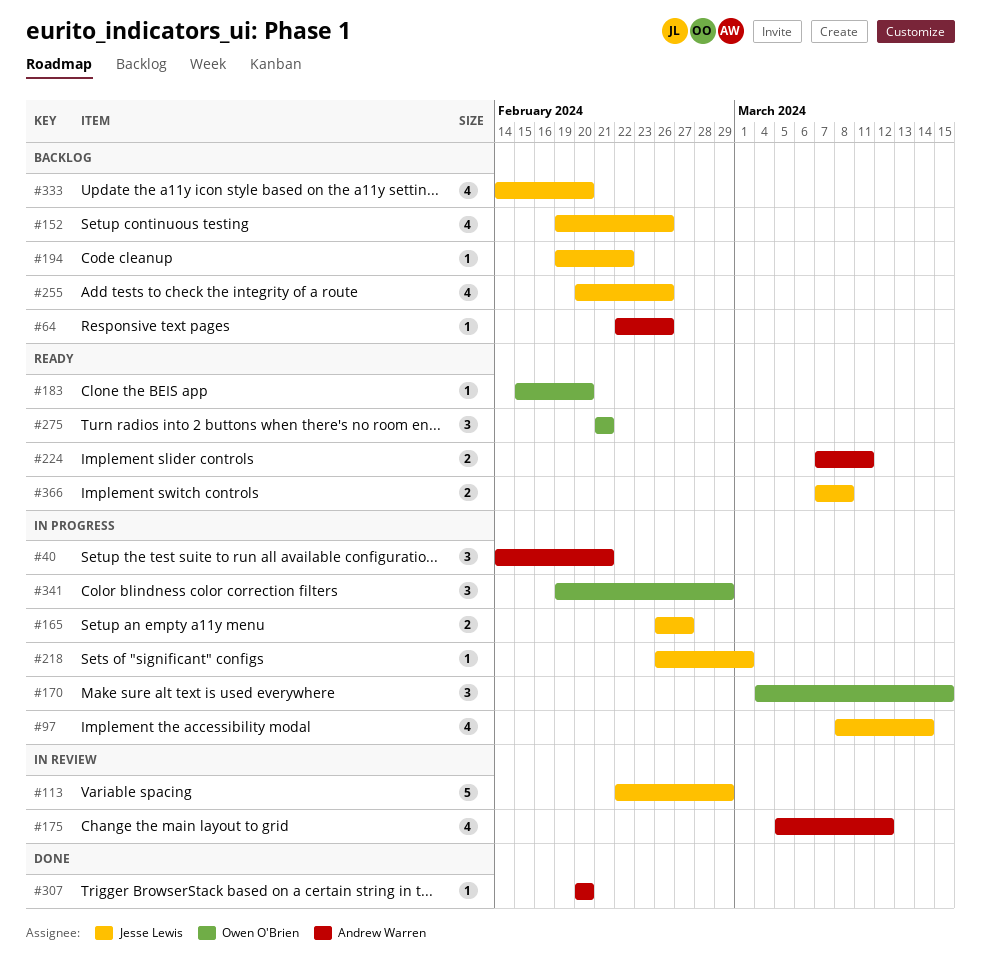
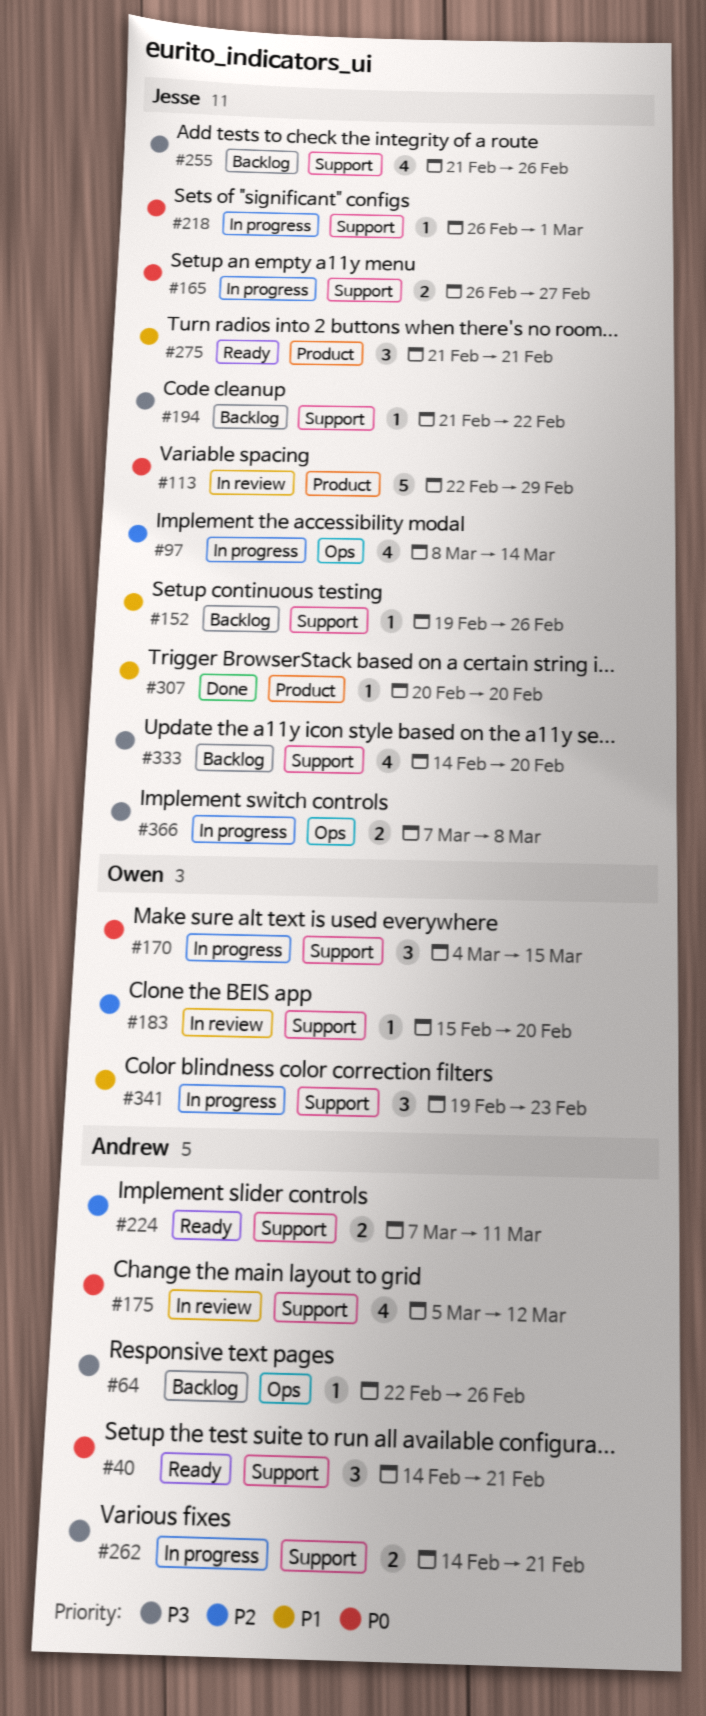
#40, status: In progress -> Ready
#152, estimate: 4 -> 1
#183, status: Ready -> In review
#194, start: Feb 19 -> Feb 21
#255, start: Feb 20 -> Feb 21
#262: none -> present
#275, owner: Owen O'Brien -> Jesse Lewis
#307, owner: Andrew Warren -> Jesse Lewis
#341, due: Feb 29 -> Feb 23
#366, status: Ready -> In progress

